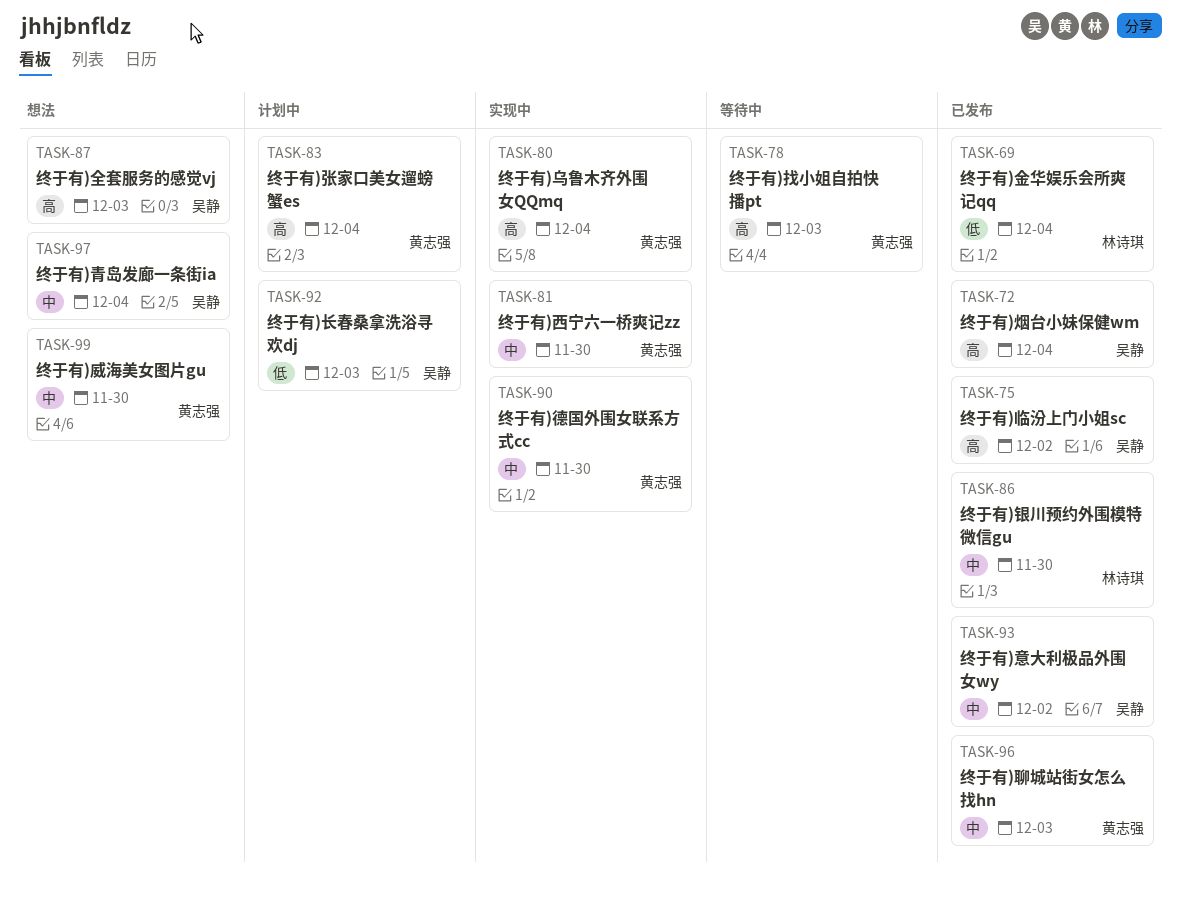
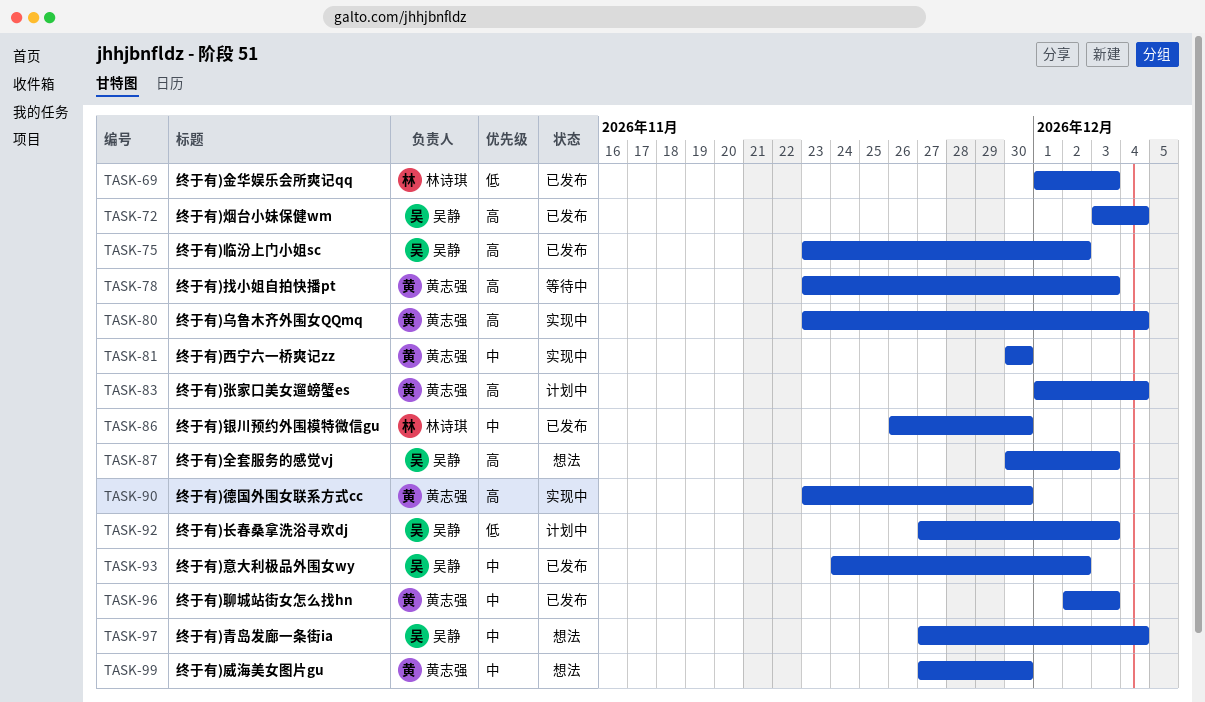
TASK-69, due: Dec 4 -> Dec 3
TASK-90, priority: 中 -> 高

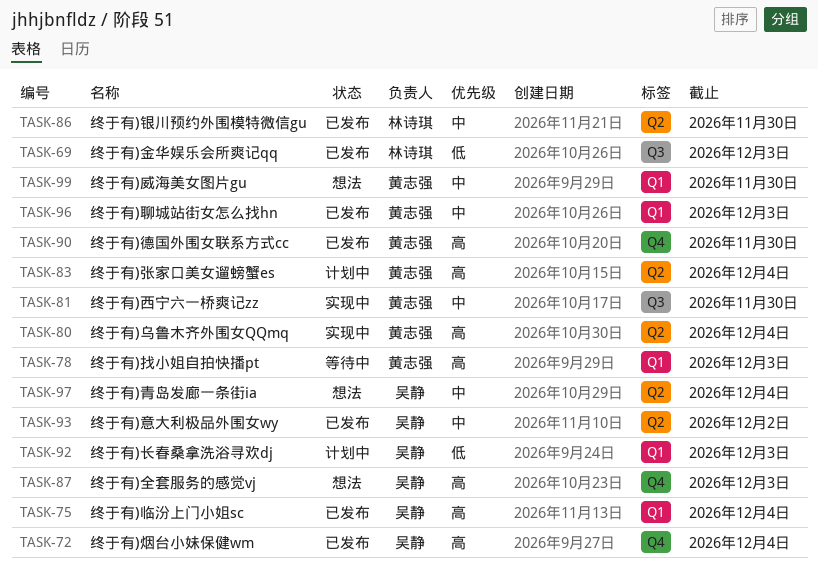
TASK-75, due: Dec 2 -> Dec 4
TASK-90, status: 实现中 -> 已发布

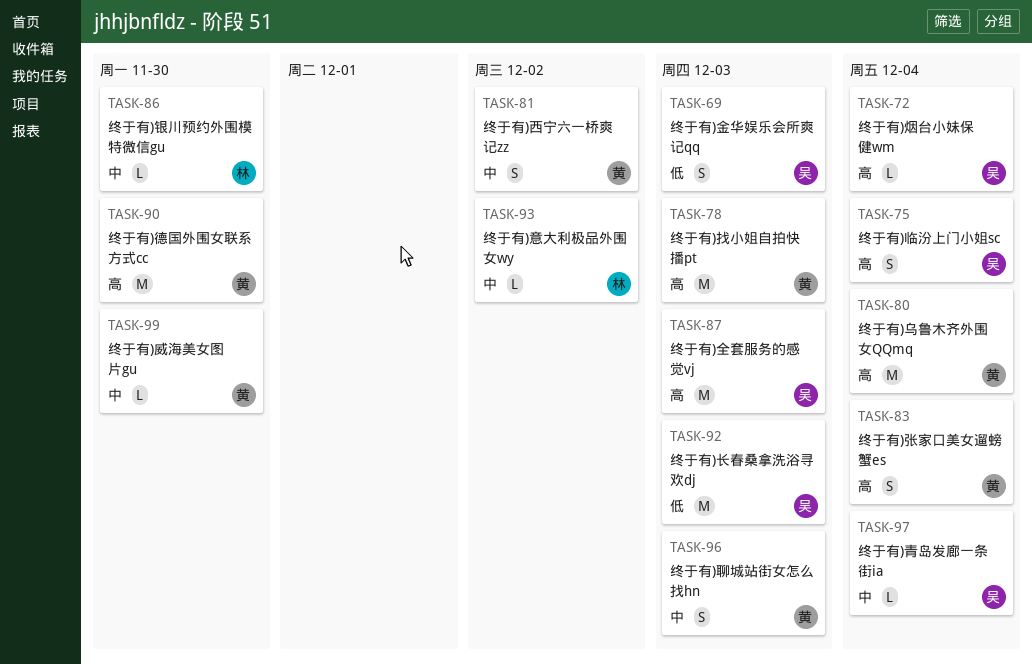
TASK-69, owner: 林诗琪 -> 吴静
TASK-81, due: Nov 30 -> Dec 2
TASK-93, owner: 吴静 -> 林诗琪

